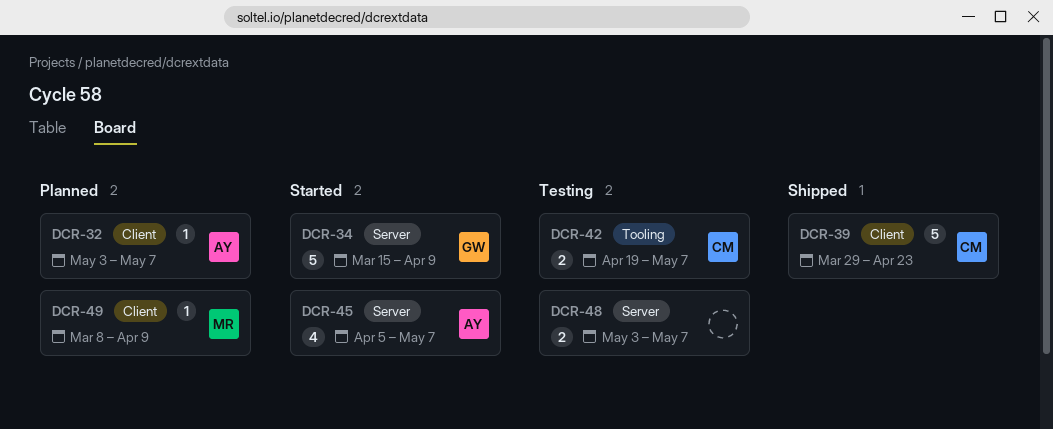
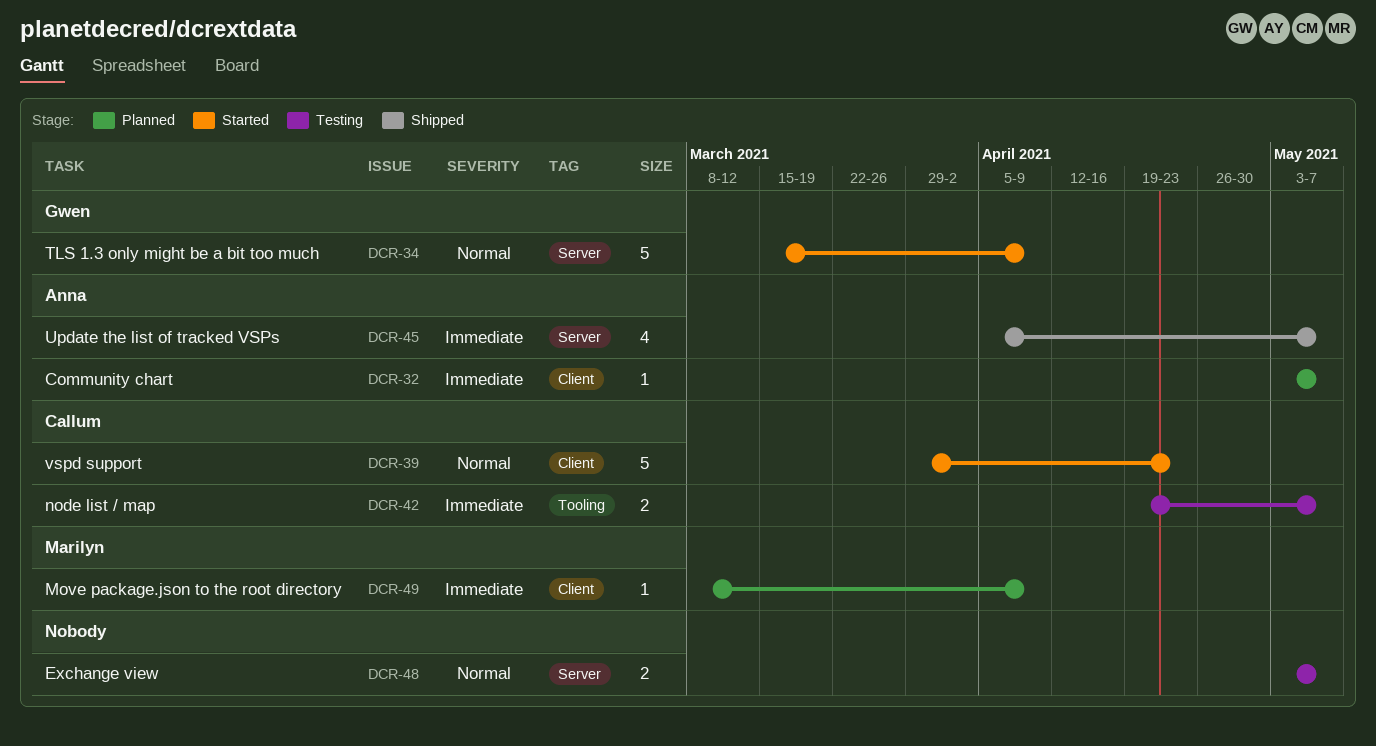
DCR-39, status: Shipped -> Started
DCR-45, status: Started -> Shipped

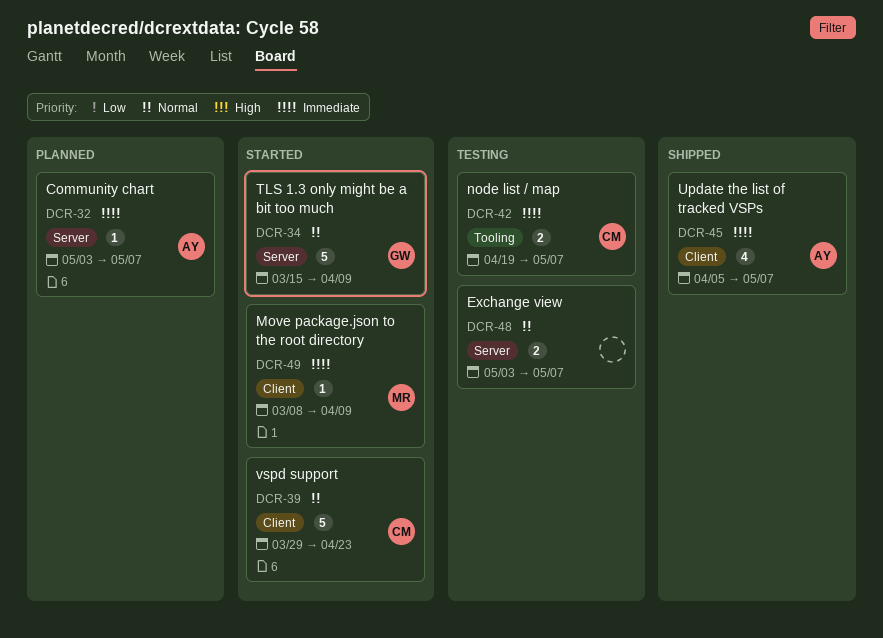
DCR-32, label: Client -> Server
DCR-45, label: Server -> Client
DCR-49, status: Planned -> Started

